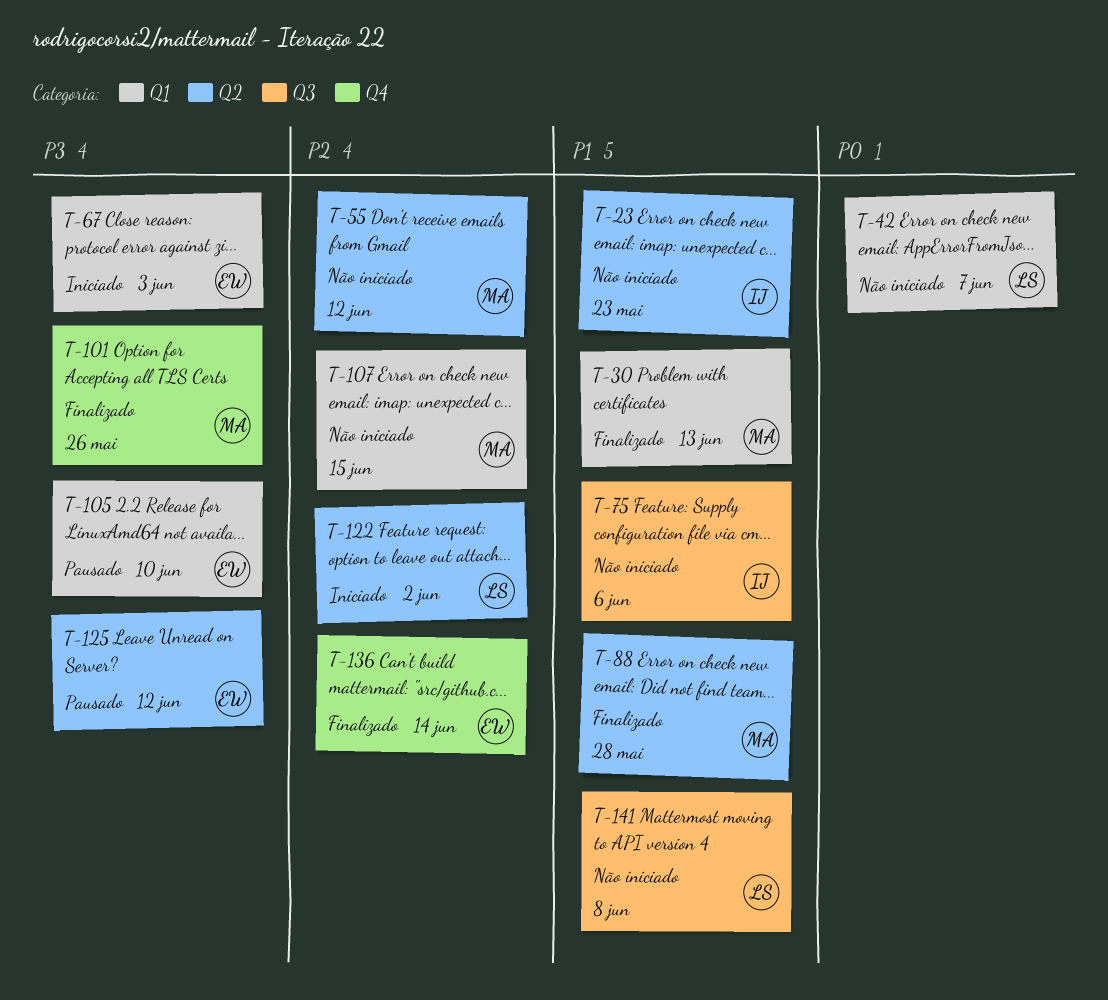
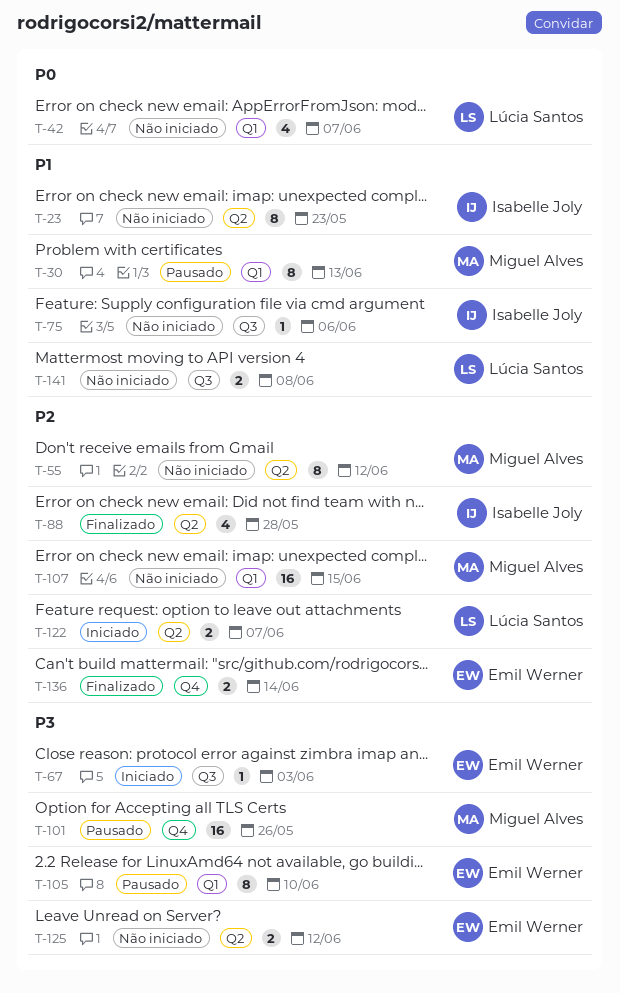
T-30, status: Finalizado -> Pausado
T-67, label: Q1 -> Q3
T-88, owner: Miguel Alves -> Isabelle Joly
T-88, priority: P1 -> P2
T-101, status: Finalizado -> Pausado
T-122, due: Jun 2 -> Jun 7
T-125, status: Pausado -> Não iniciado

